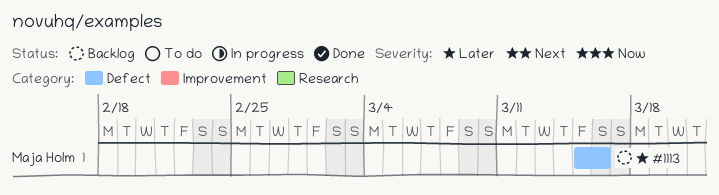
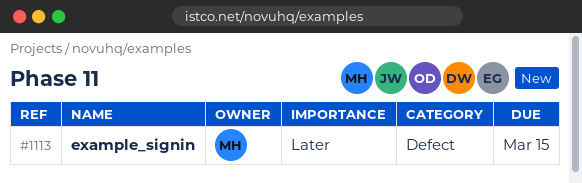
#1113, due: Mar 16 -> Mar 15

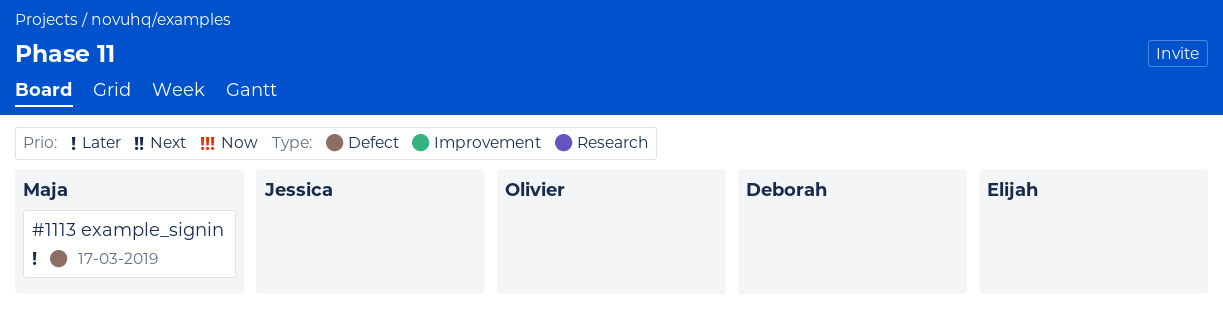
#1113, due: Mar 15 -> Mar 17

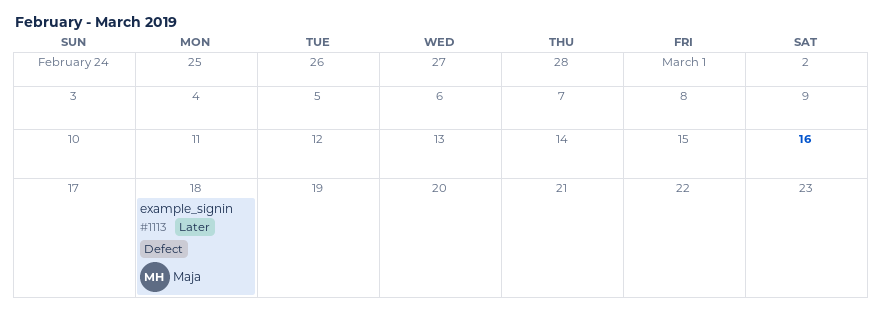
#1113, due: Mar 17 -> Mar 18

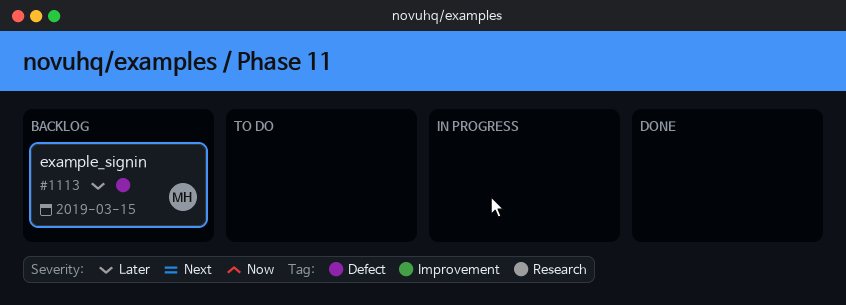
#1113, due: Mar 18 -> Mar 15

